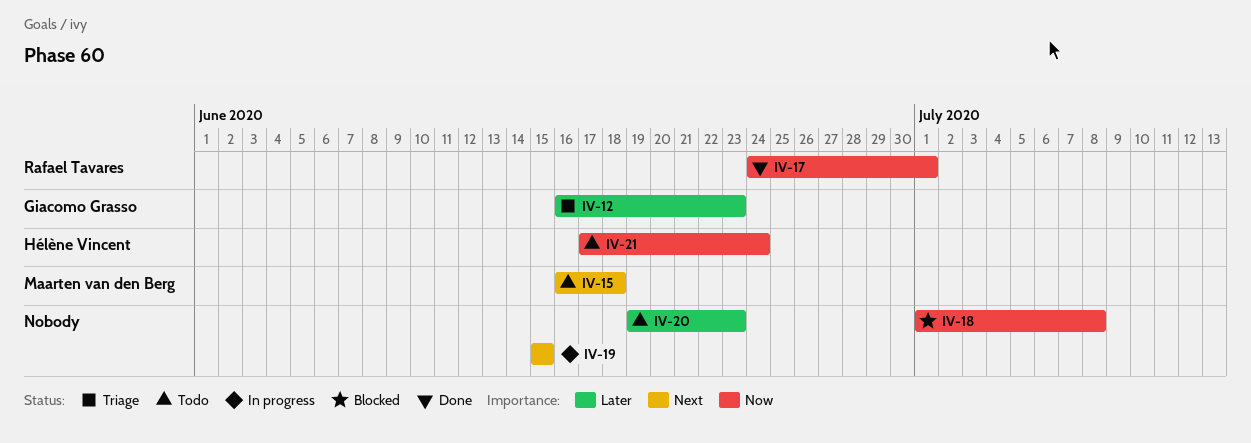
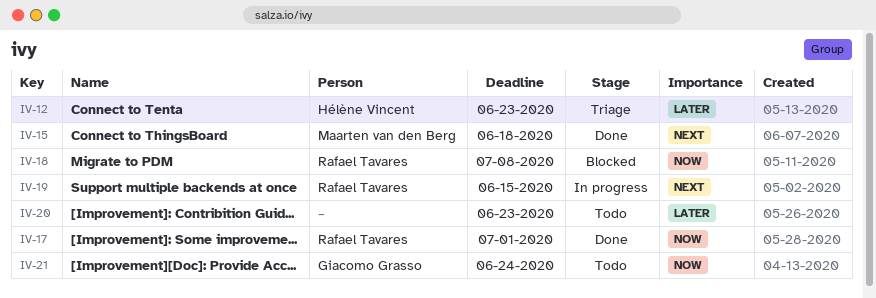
IV-12, owner: Giacomo Grasso -> Hélène Vincent
IV-15, status: Todo -> Done
IV-18, owner: none -> Rafael Tavares
IV-19, owner: none -> Rafael Tavares
IV-21, owner: Hélène Vincent -> Giacomo Grasso

